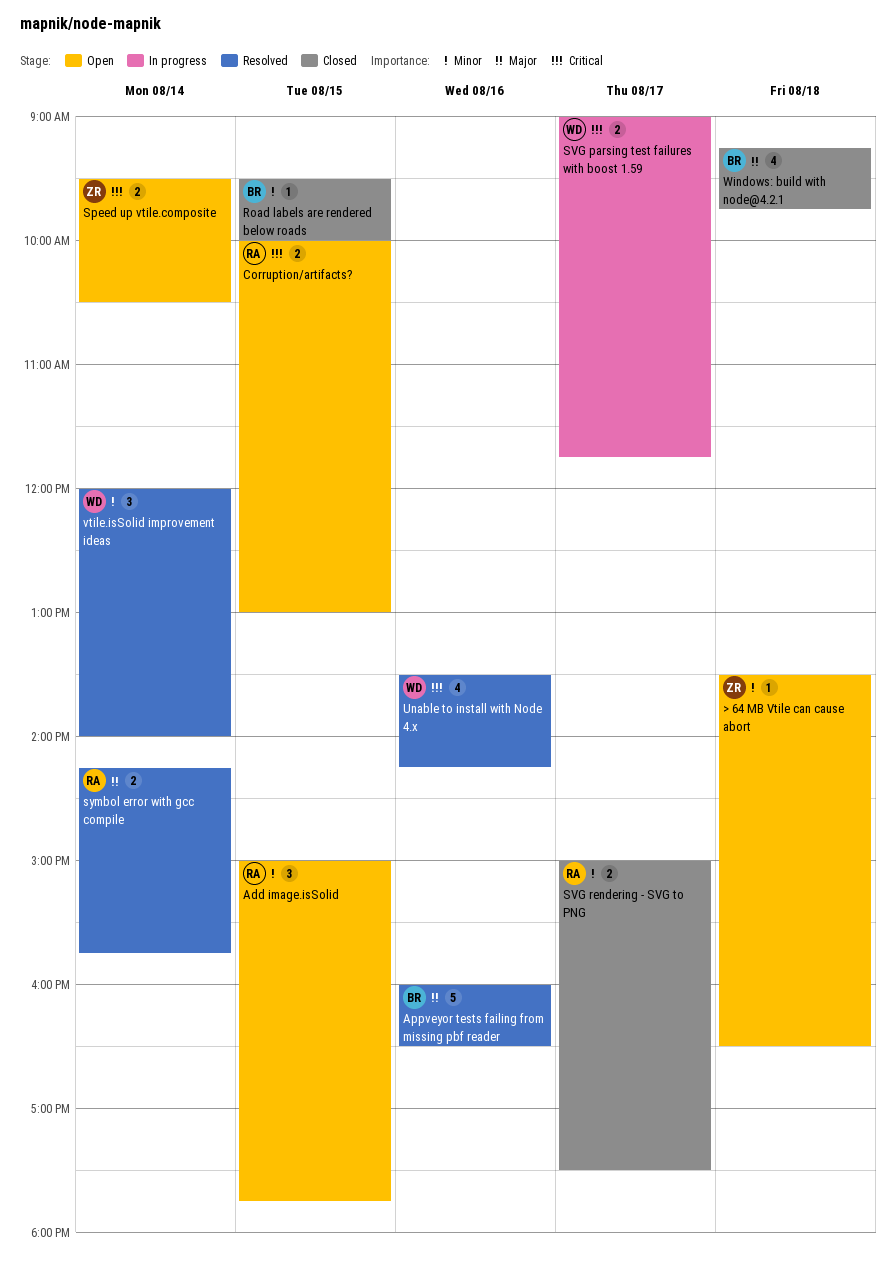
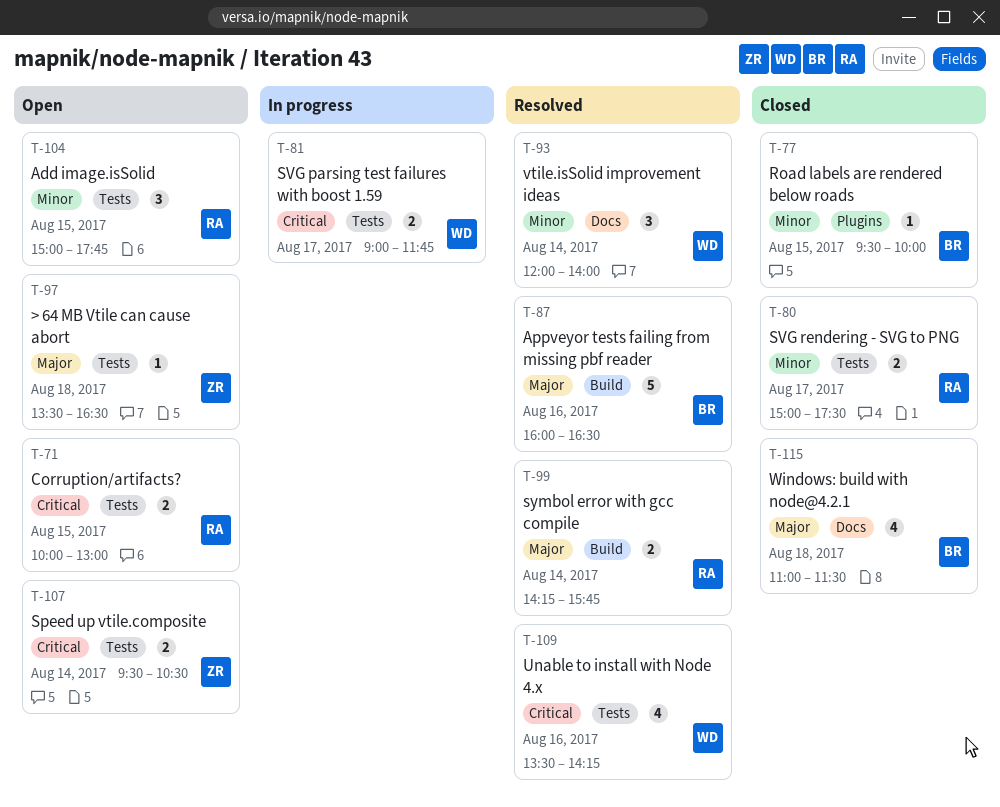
> 64 MB Vtile can cause abort, priority: Minor -> Major
Windows: build with node@4.2.1, begins: 09:15 -> 11:00
Windows: build with node@4.2.1, ends: 09:45 -> 11:30

